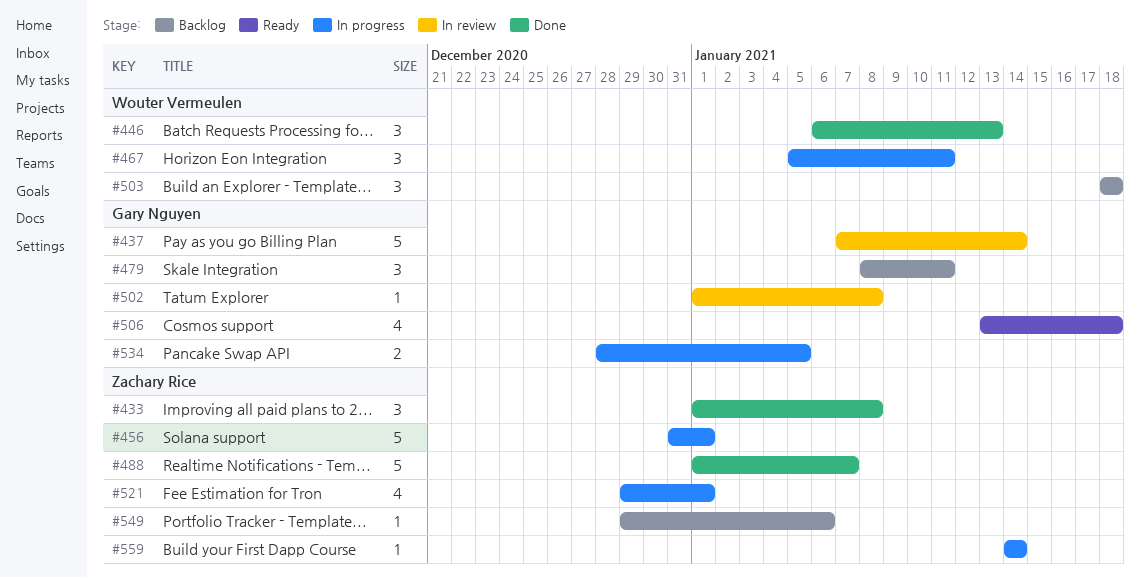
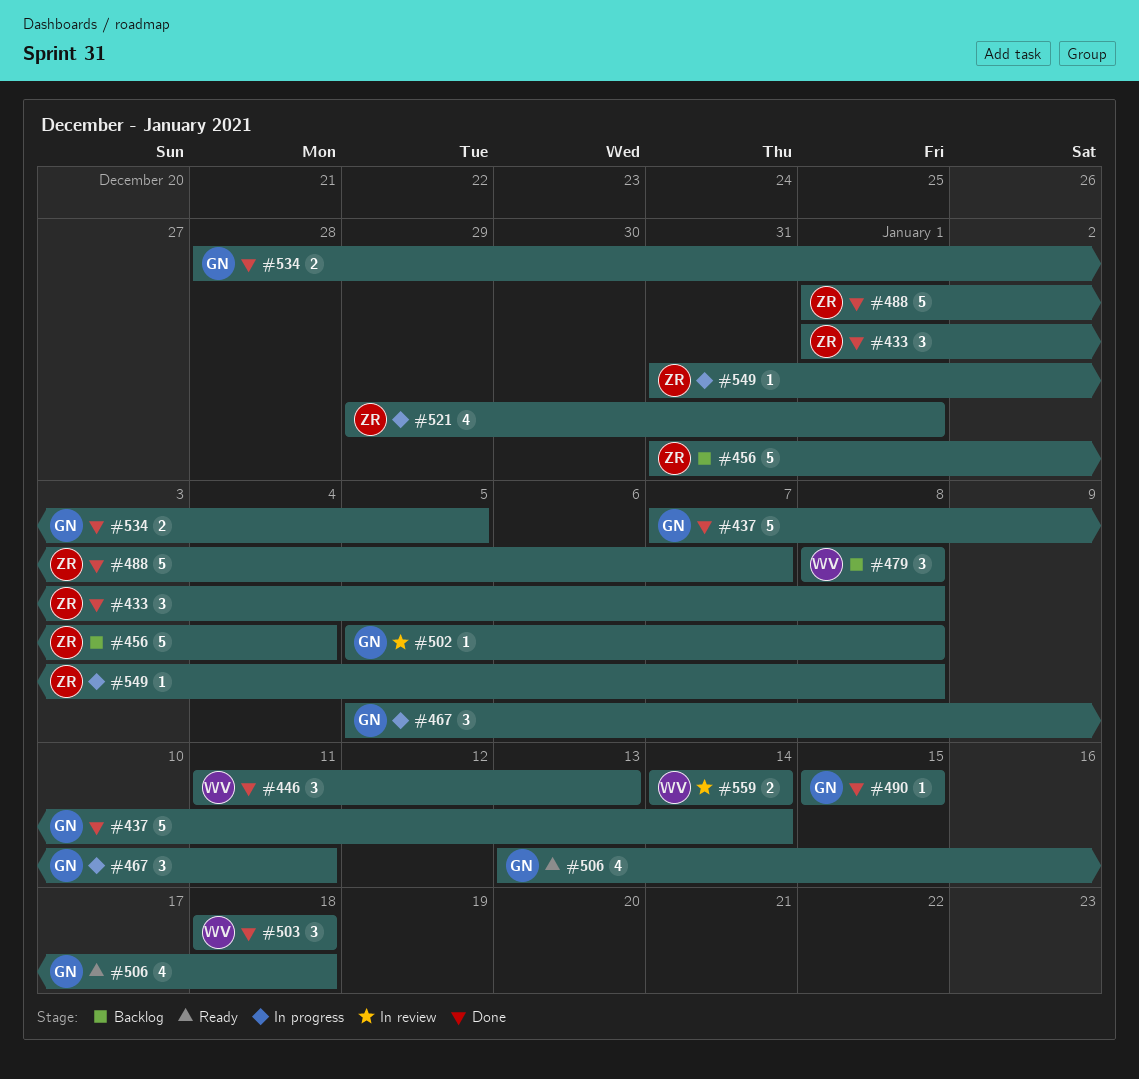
#437, status: In review -> Done
#446, start: Jan 6 -> Jan 11
#456, status: In progress -> Backlog
#456, due: Jan 1 -> Jan 4
#467, owner: Wouter Vermeulen -> Gary Nguyen
#479, owner: Gary Nguyen -> Wouter Vermeulen
#479, due: Jan 11 -> Jan 8
#490: none -> present
#502, start: Jan 1 -> Jan 5
#503, status: Backlog -> Done
#534, status: In progress -> Done
#549, status: Backlog -> In progress
#549, start: Dec 29 -> Dec 31
#549, due: Jan 6 -> Jan 8
#559, status: In progress -> In review
#559, owner: Zachary Rice -> Wouter Vermeulen
#559, estimate: 1 -> 2

